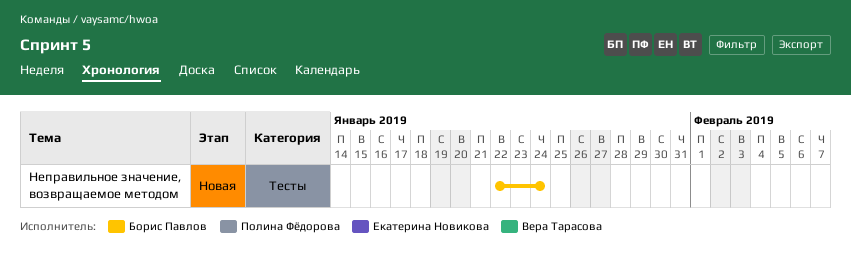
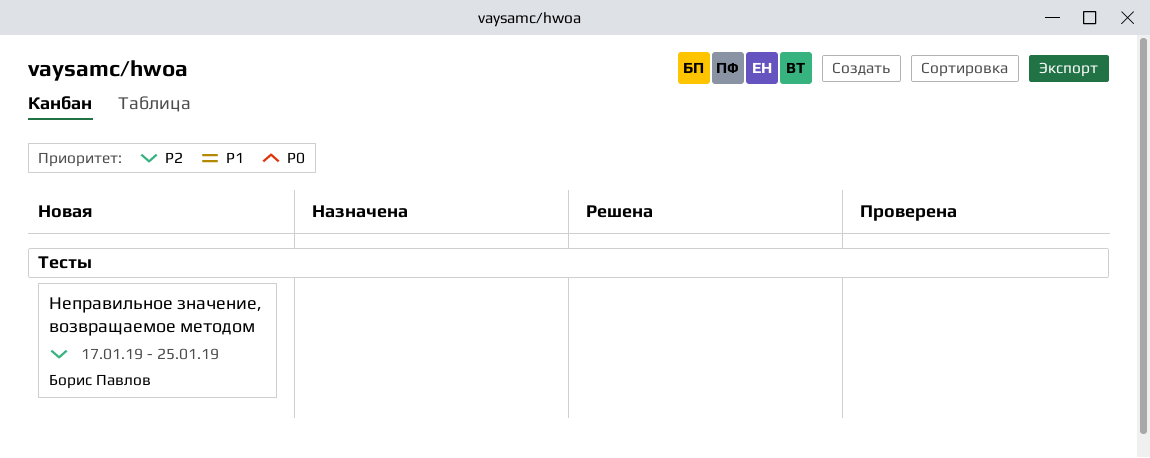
Неправильное значение, возвращаемое методом, start: Jan 22 -> Jan 17
Неправильное значение, возвращаемое методом, due: Jan 24 -> Jan 25

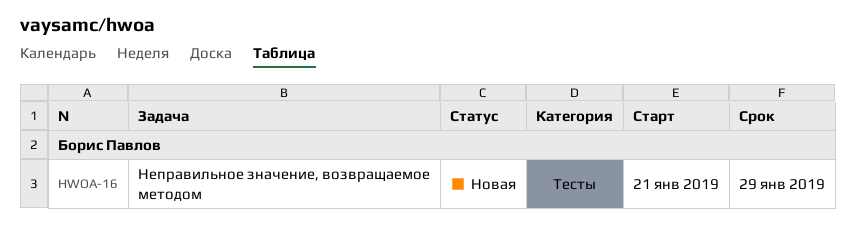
Неправильное значение, возвращаемое методом, start: Jan 17 -> Jan 21
Неправильное значение, возвращаемое методом, due: Jan 25 -> Jan 29

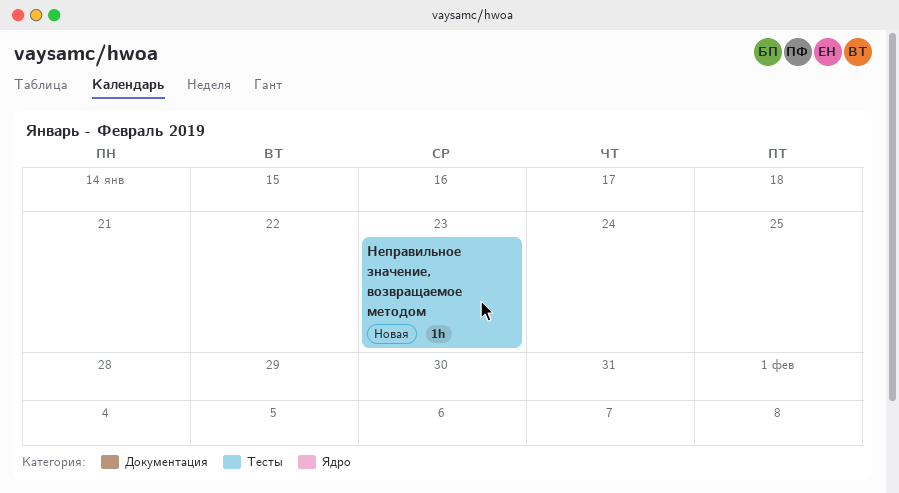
Неправильное значение, возвращаемое методом, due: Jan 29 -> Jan 23

